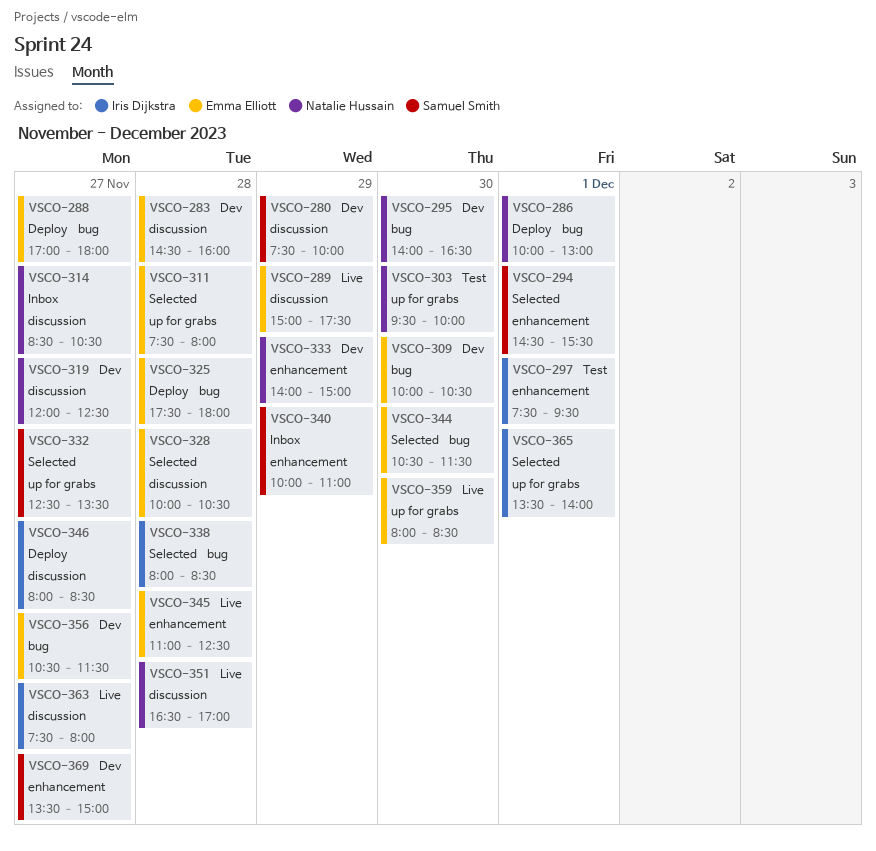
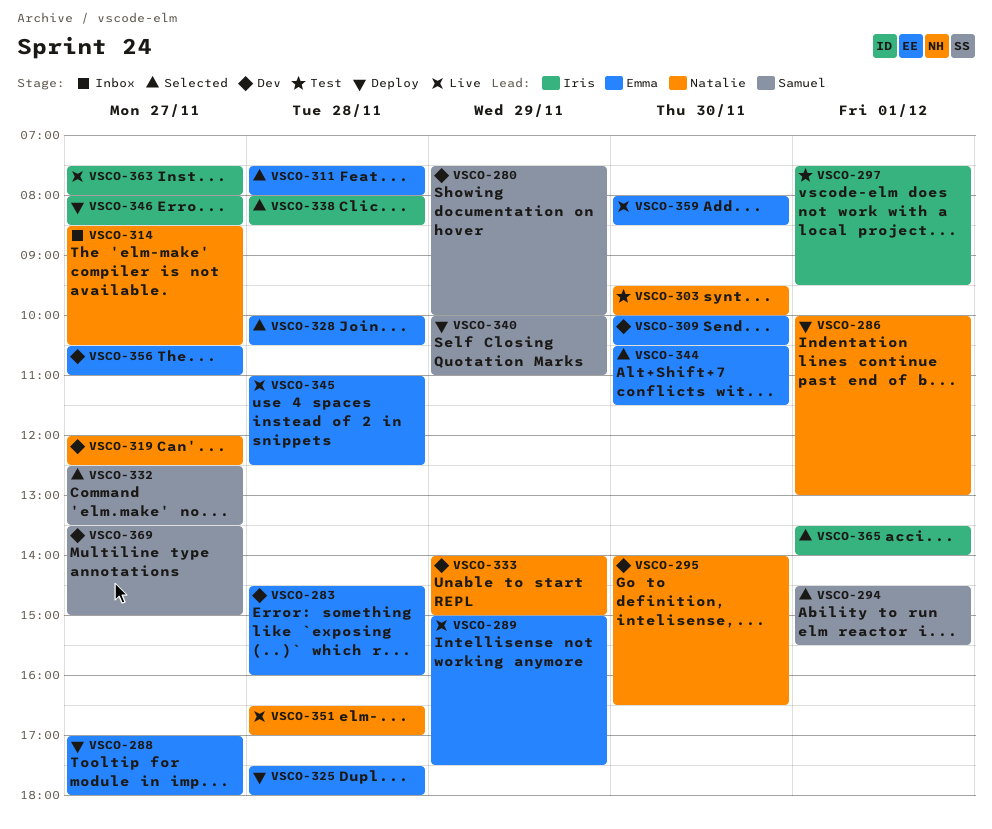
VSCO-340, status: Inbox -> Deploy
VSCO-356, ends: 11:30 -> 11:00

